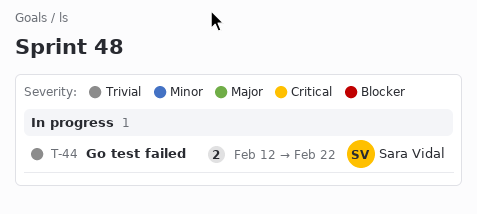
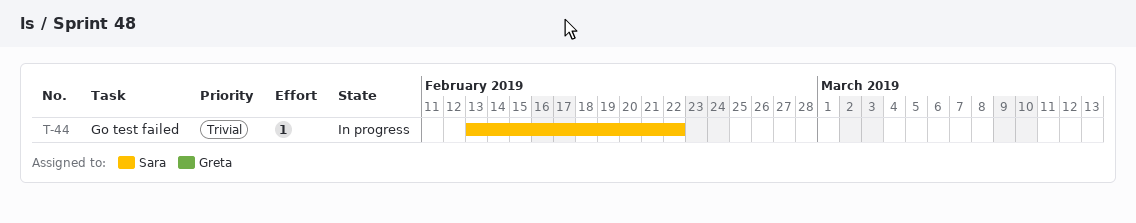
T-44, estimate: 2 -> 1
T-44, start: Feb 12 -> Feb 13

